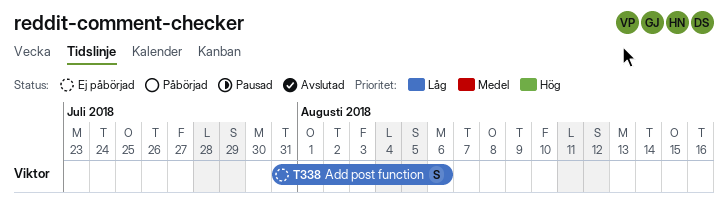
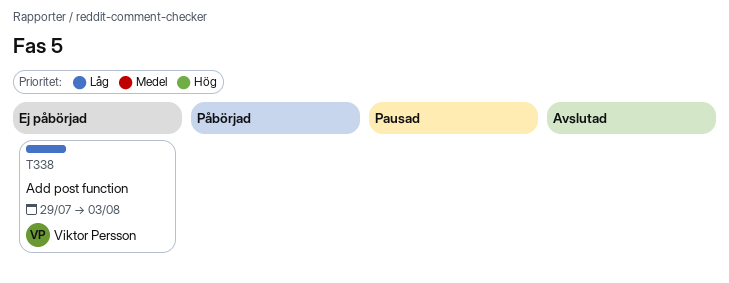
T338, start: Jul 31 -> Jul 29
T338, due: Aug 6 -> Aug 3

